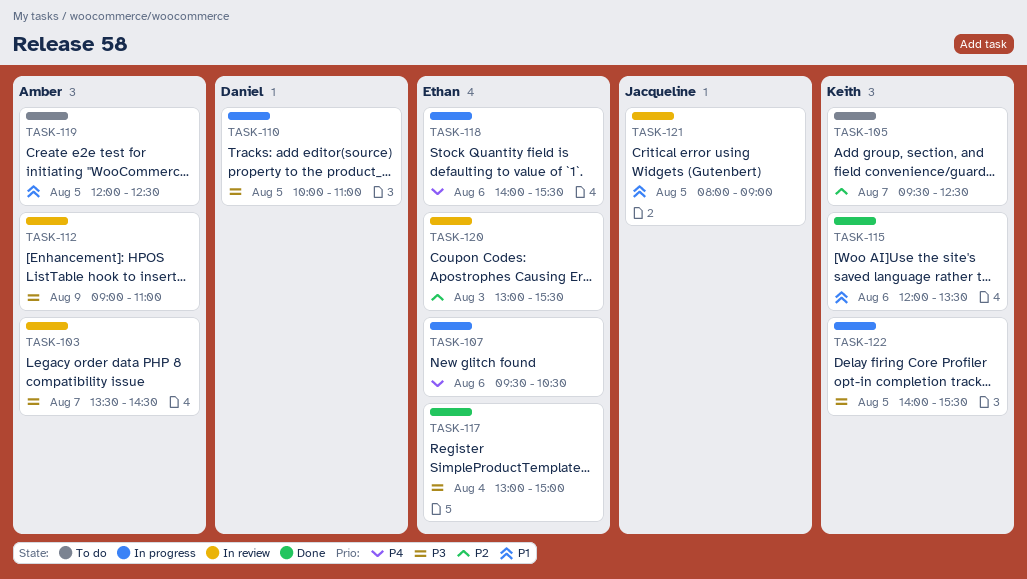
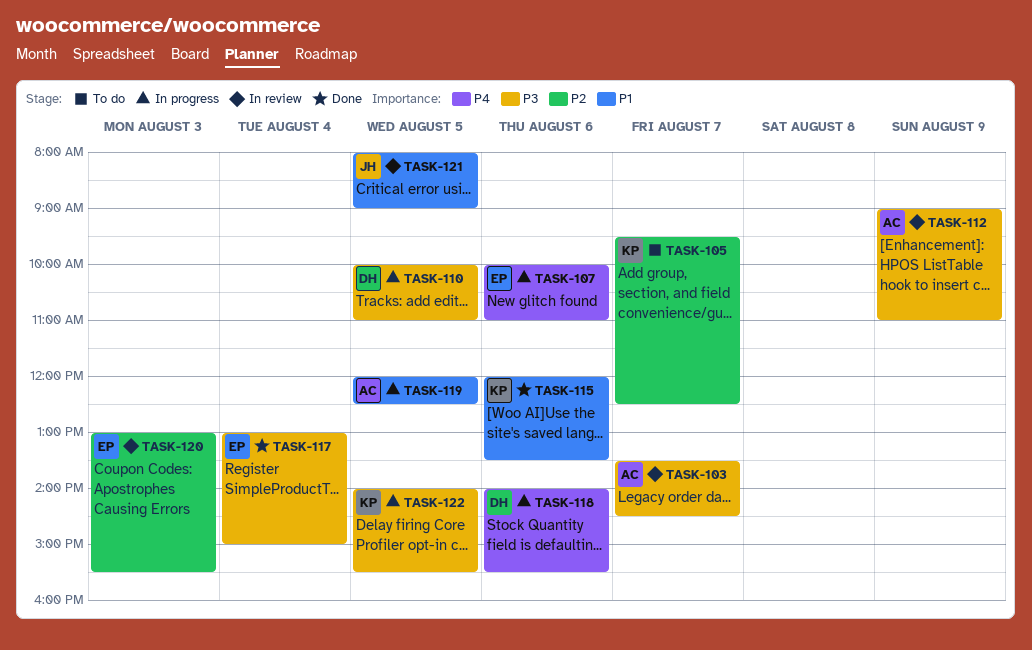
TASK-107, begins: 09:30 -> 10:00
TASK-107, ends: 10:30 -> 11:00
TASK-118, owner: Ethan -> Daniel
TASK-119, status: To do -> In progress

